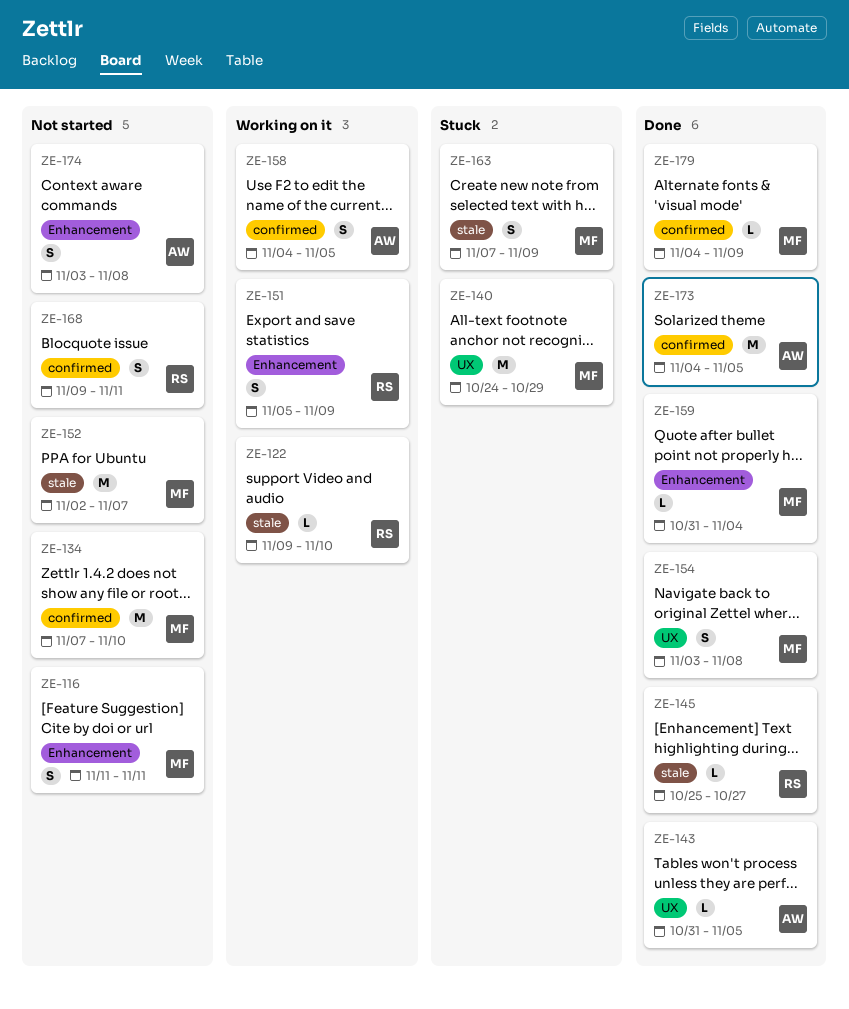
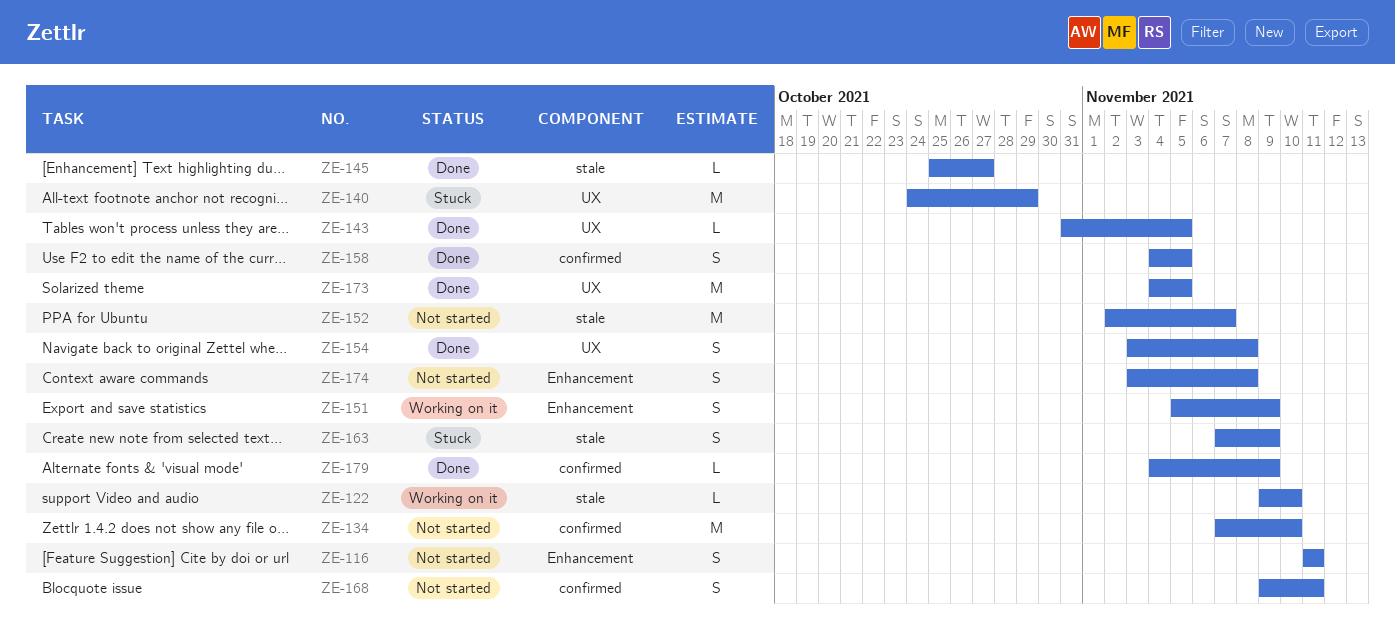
ZE-158, status: Working on it -> Done
ZE-159: present -> none
ZE-173, label: confirmed -> UX

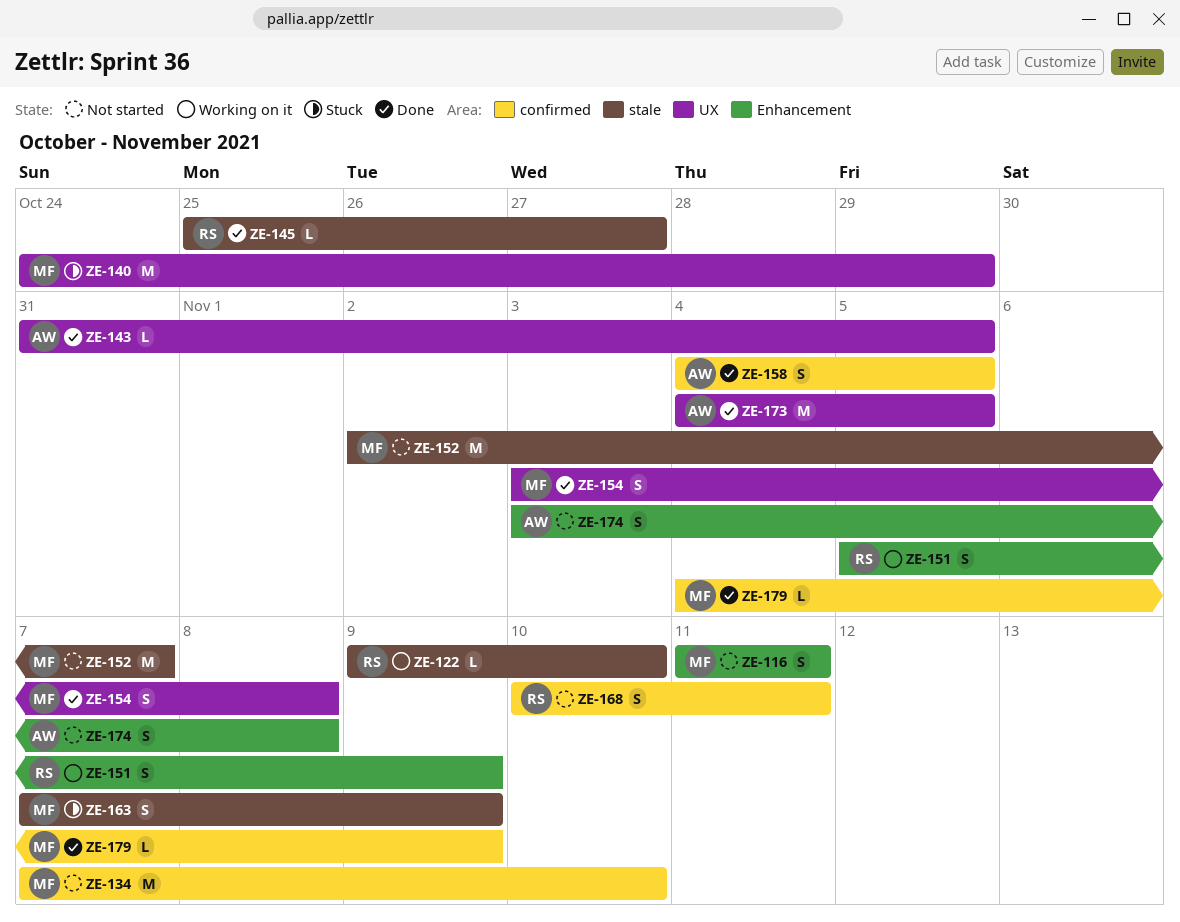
ZE-168, start: Nov 9 -> Nov 10

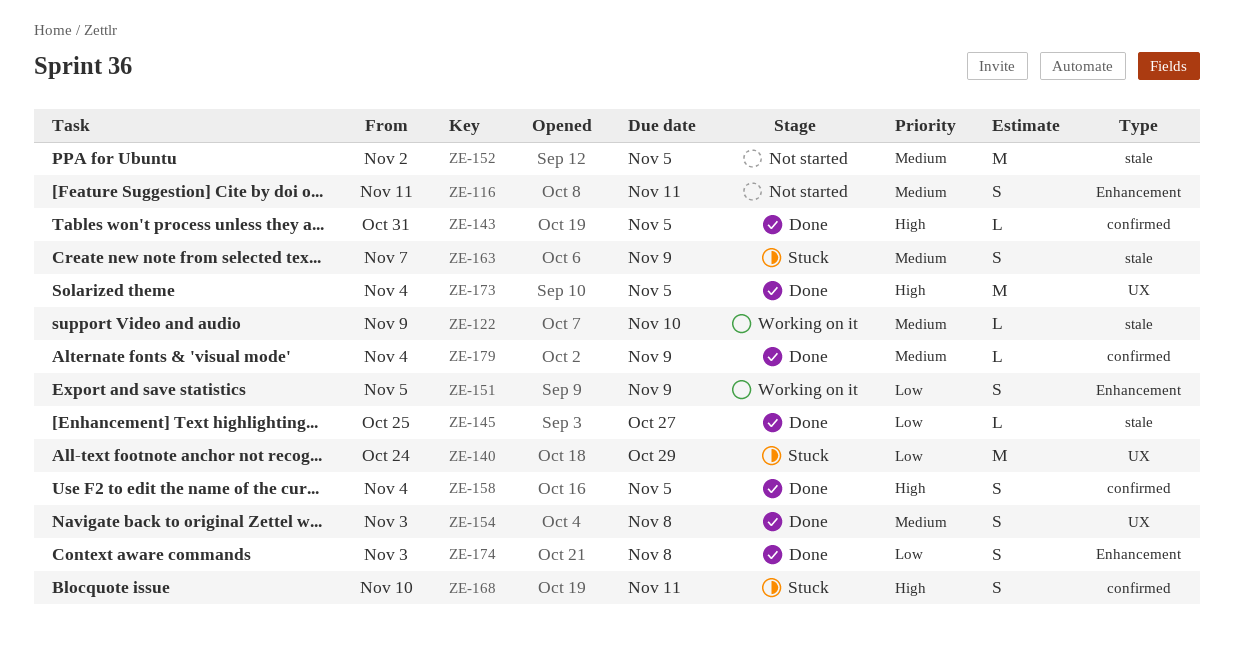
ZE-134: present -> none
ZE-143, label: UX -> confirmed
ZE-152, due: Nov 7 -> Nov 5
ZE-168, status: Not started -> Stuck
ZE-174, status: Not started -> Done

